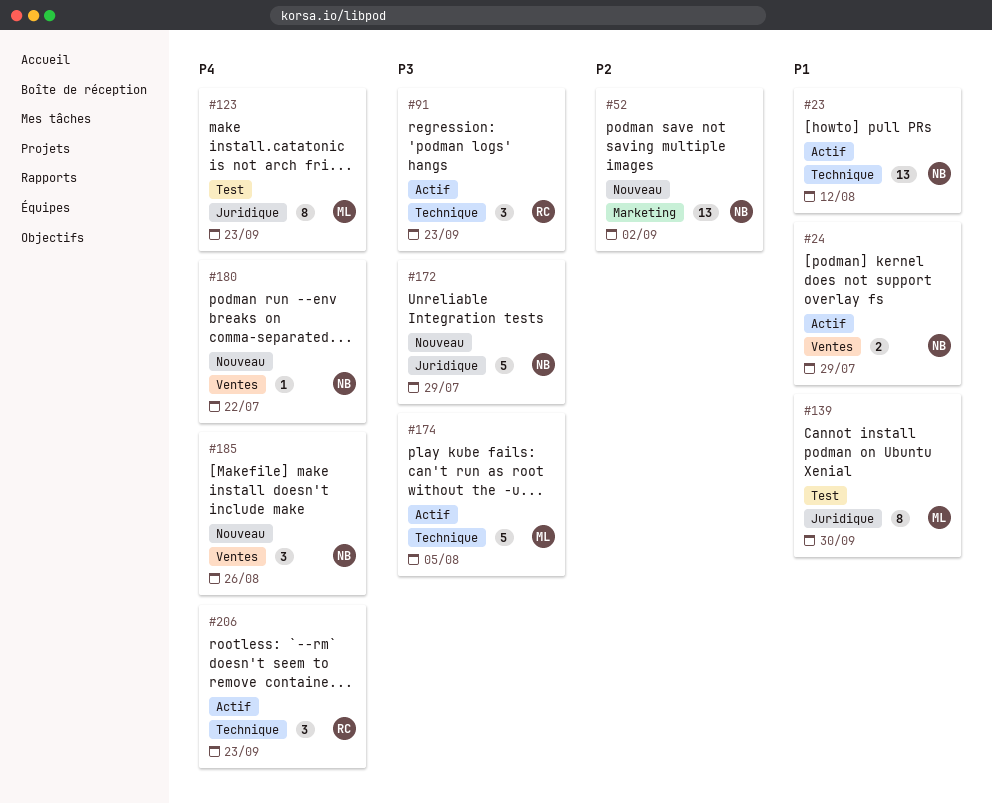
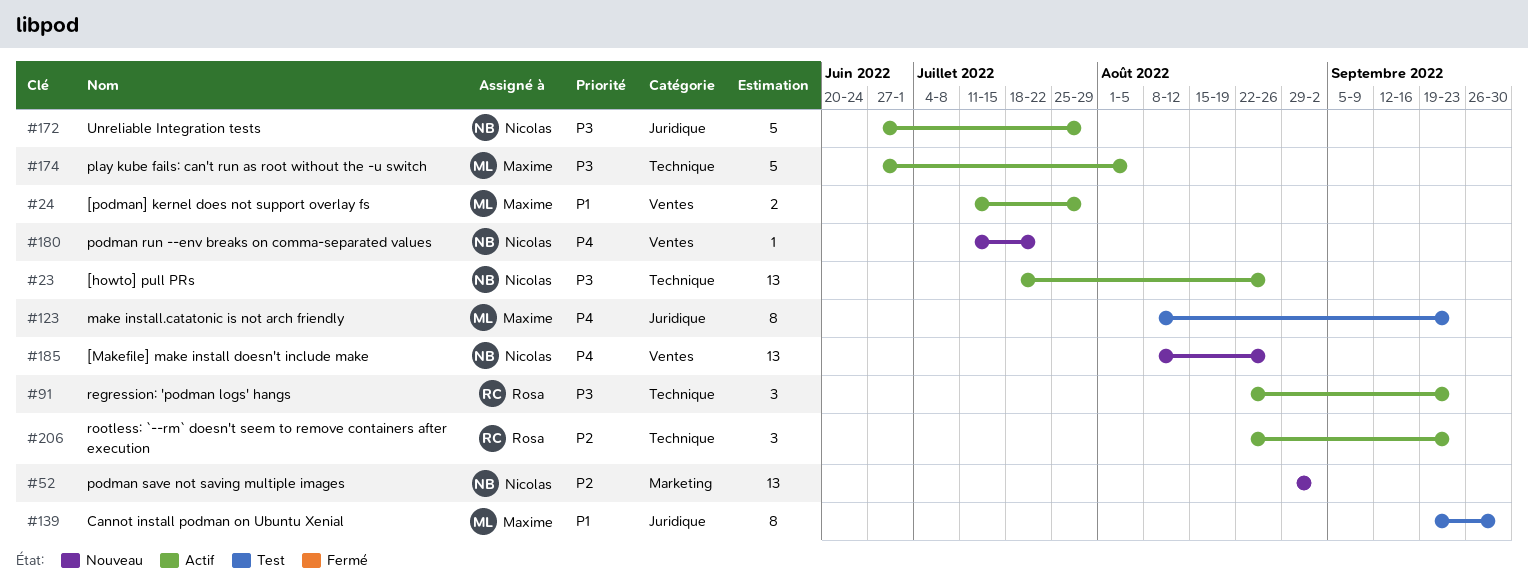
#23, priority: P1 -> P3
#23, due: Aug 12 -> Aug 26
#24, owner: Nicolas -> Maxime
#172, status: Nouveau -> Actif
#185, estimate: 3 -> 13
#206, priority: P4 -> P2

